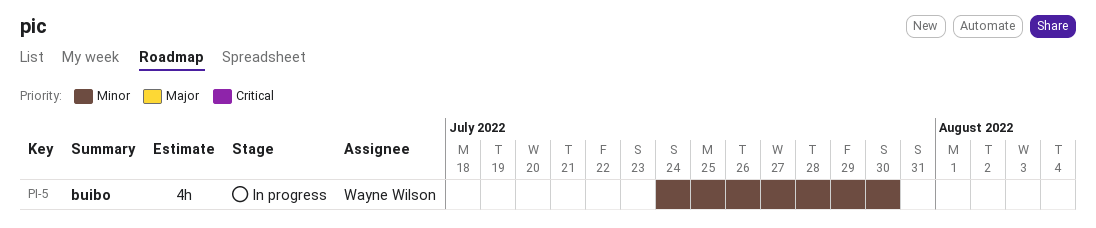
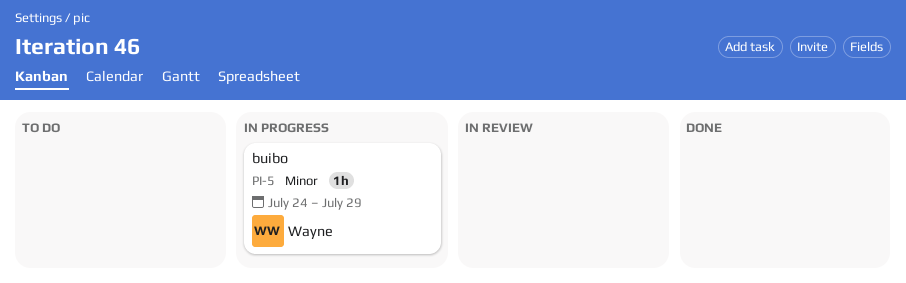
PI-5, estimate: 4h -> 1h
PI-5, due: Jul 30 -> Jul 29

